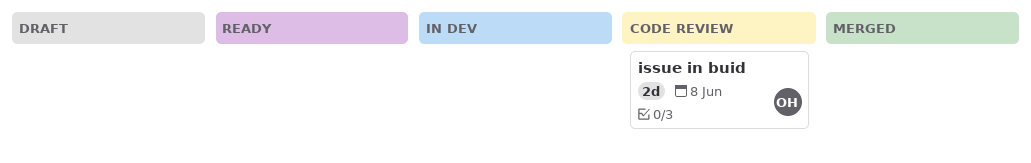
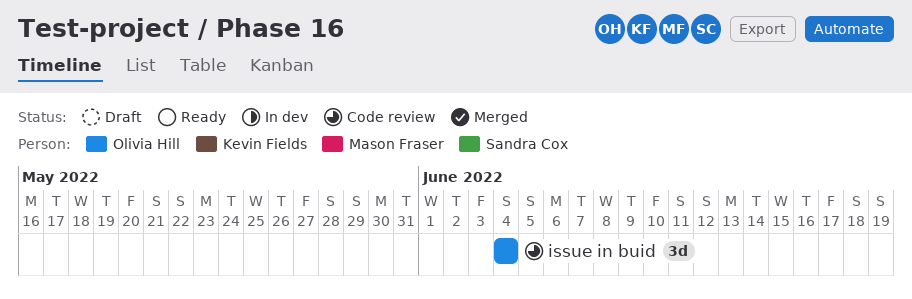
issue in buid, estimate: 2d -> 3d
issue in buid, due: Jun 8 -> Jun 4

